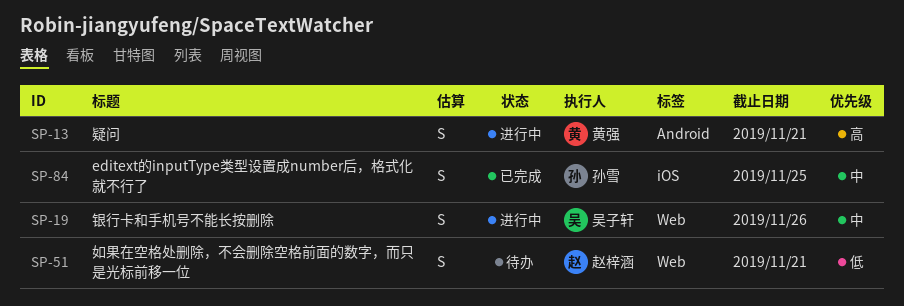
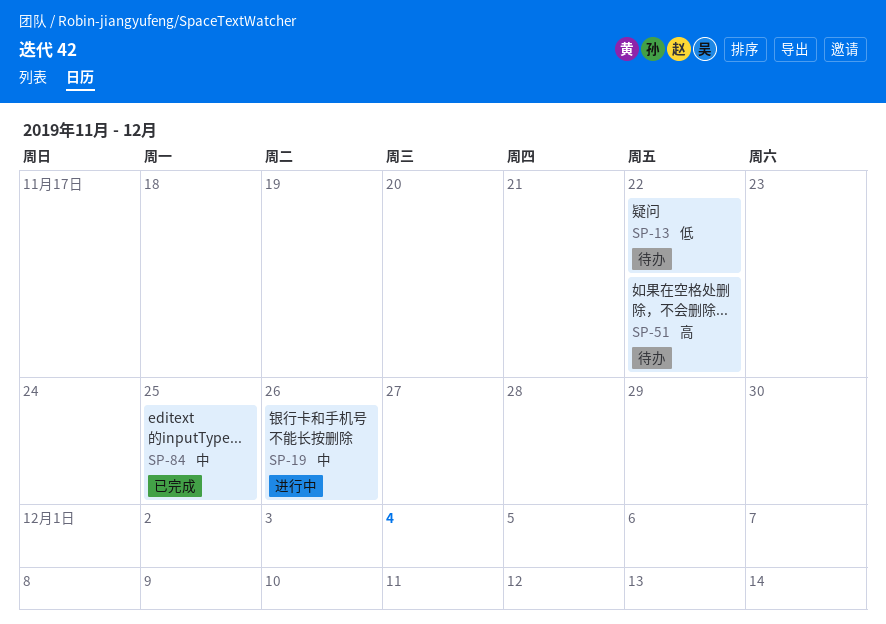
SP-13, status: 进行中 -> 待办
SP-13, priority: 高 -> 低
SP-13, due: Nov 21 -> Nov 22
SP-51, priority: 低 -> 高
SP-51, due: Nov 21 -> Nov 22

